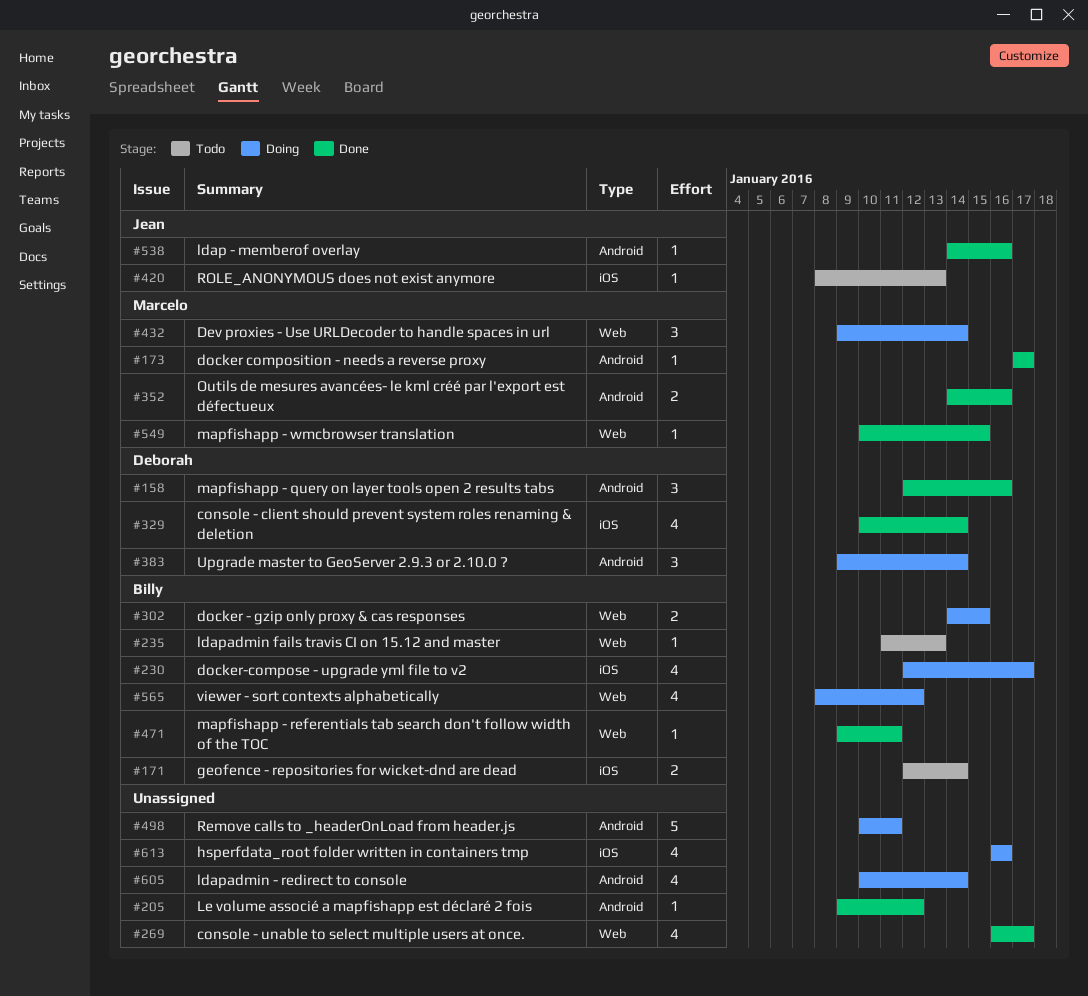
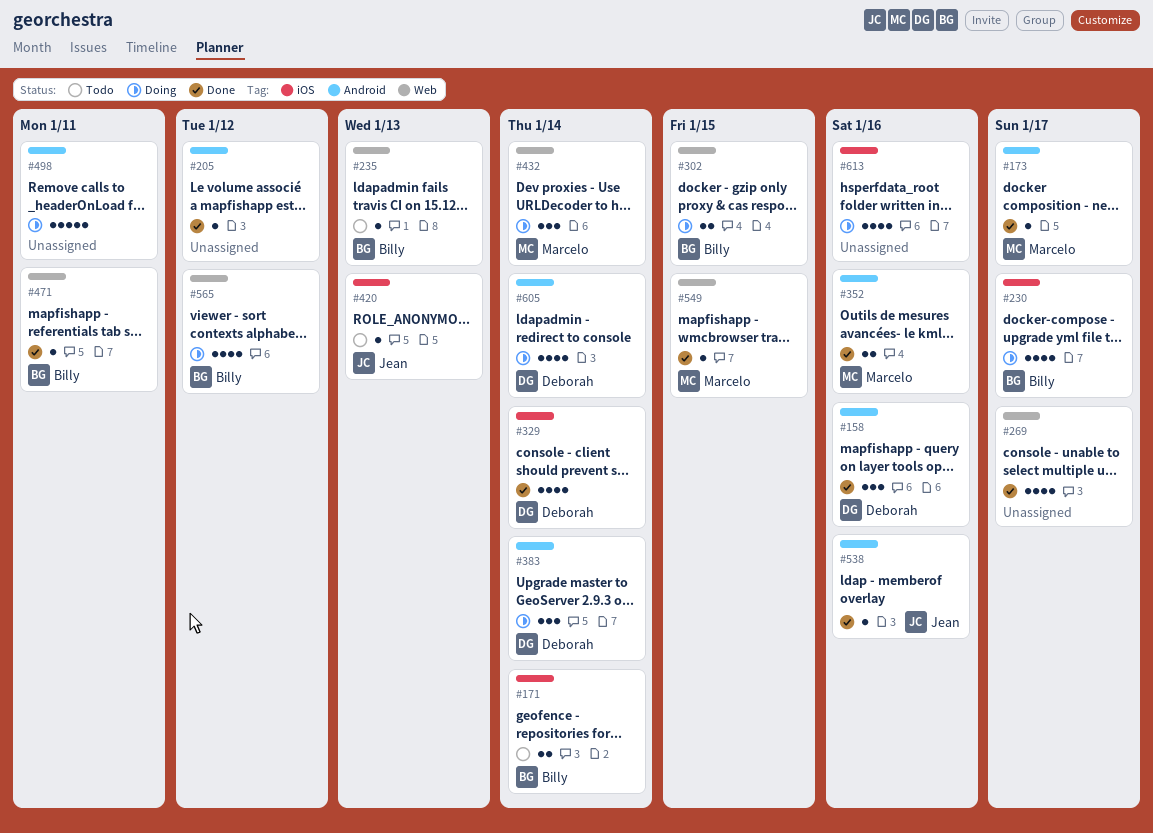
#605, owner: none -> Deborah

